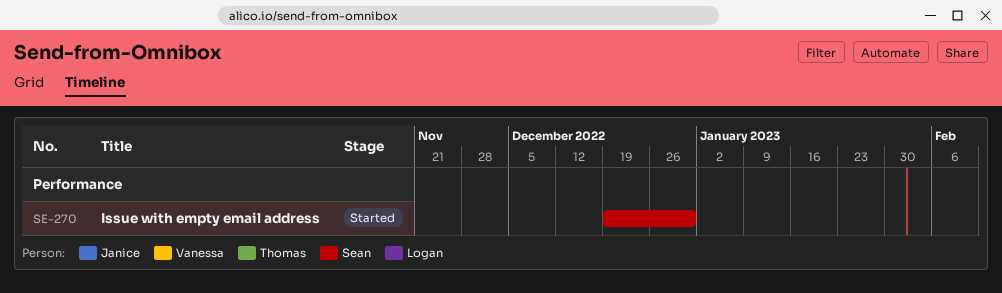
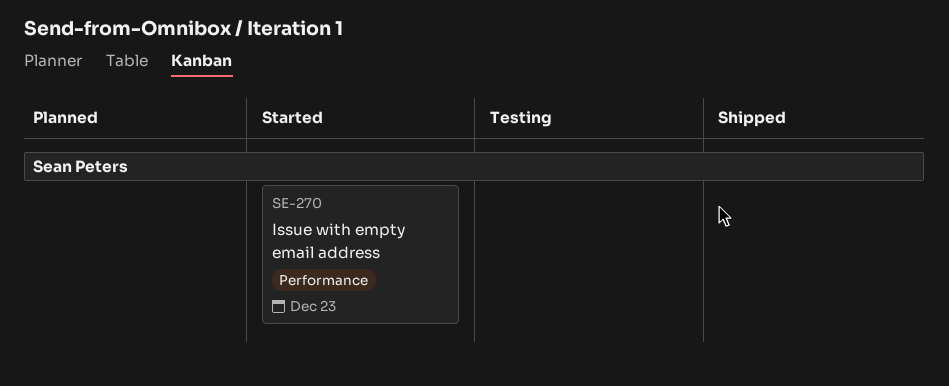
SE-270, due: Dec 30 -> Dec 23

